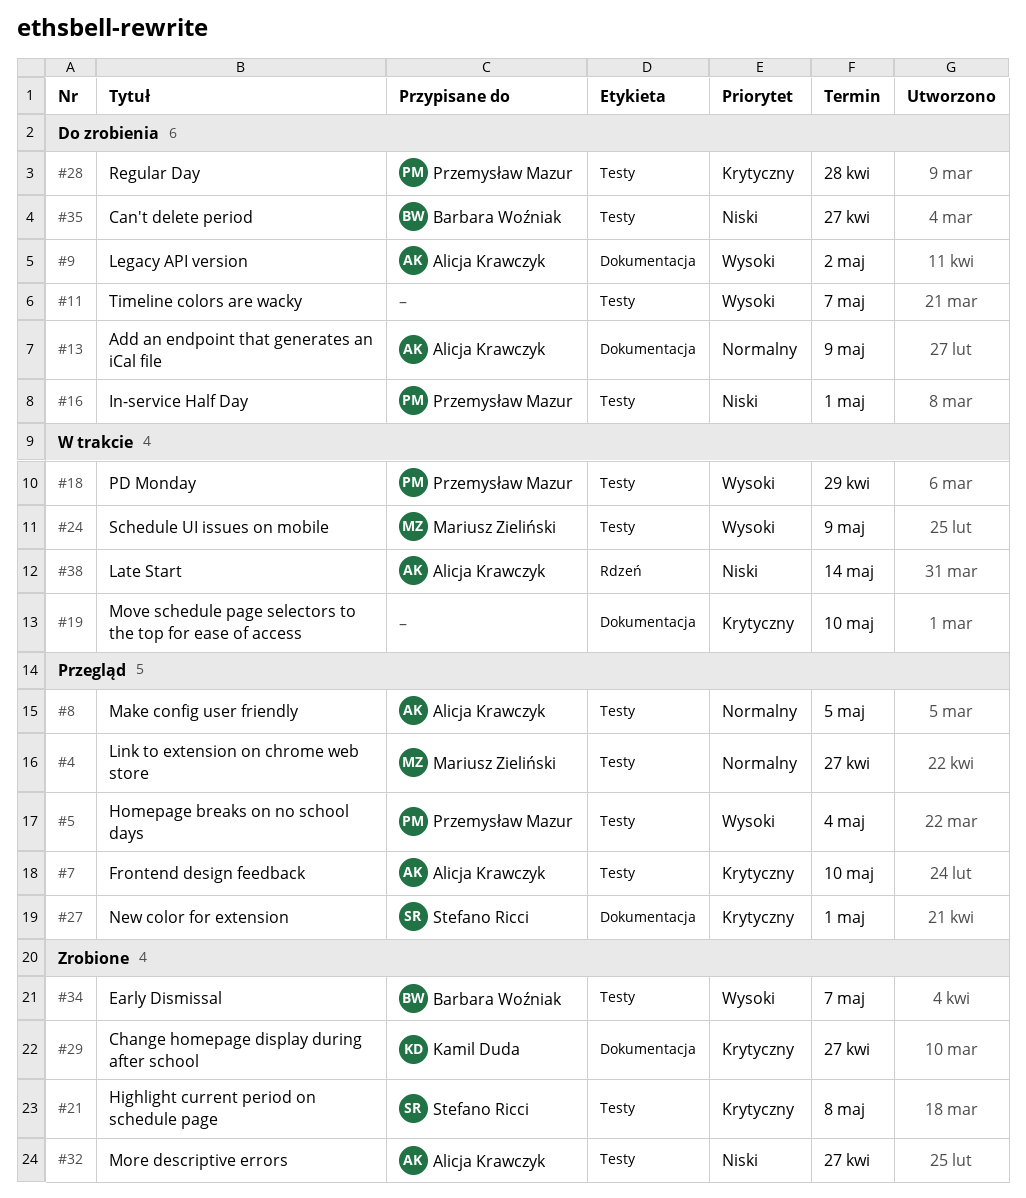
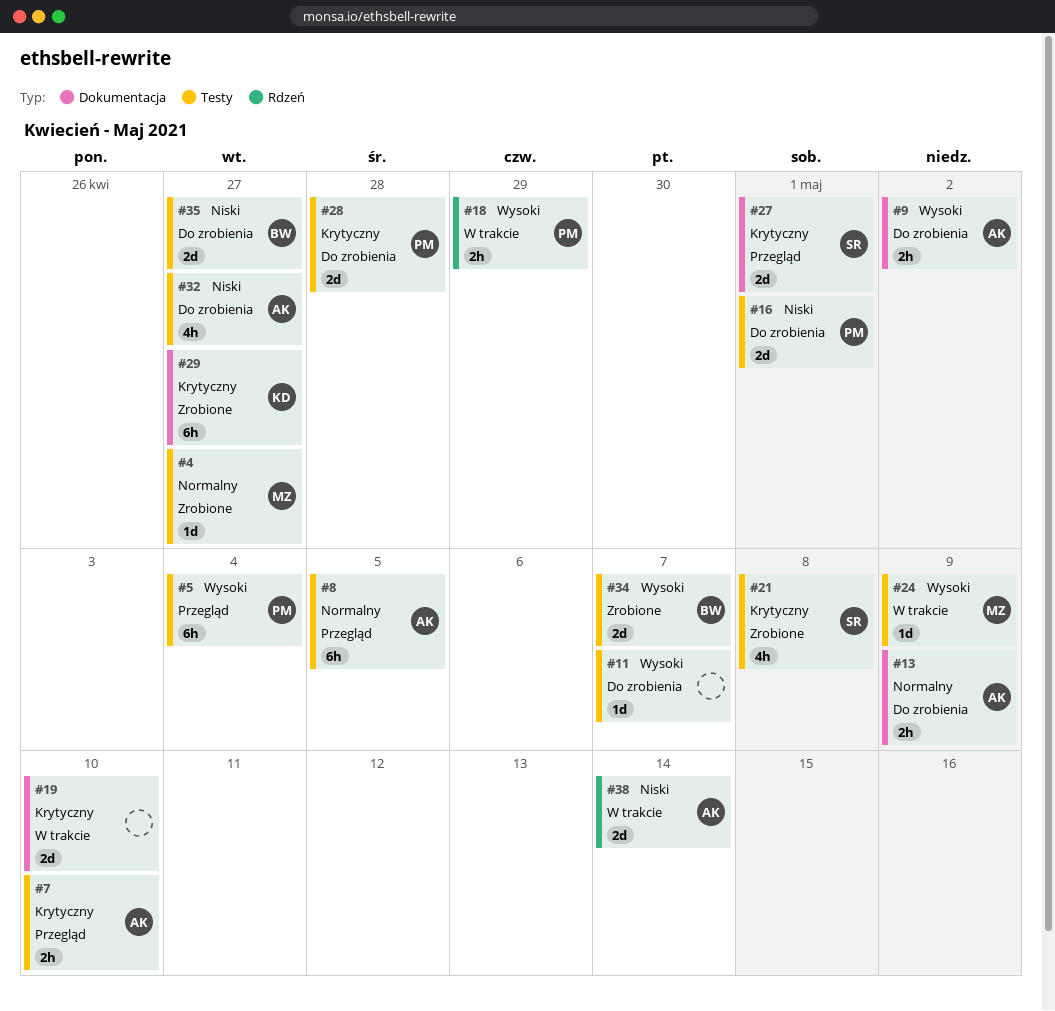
#4, status: Przegląd -> Zrobione
#18, label: Testy -> Rdzeń
#32, status: Zrobione -> Do zrobienia

